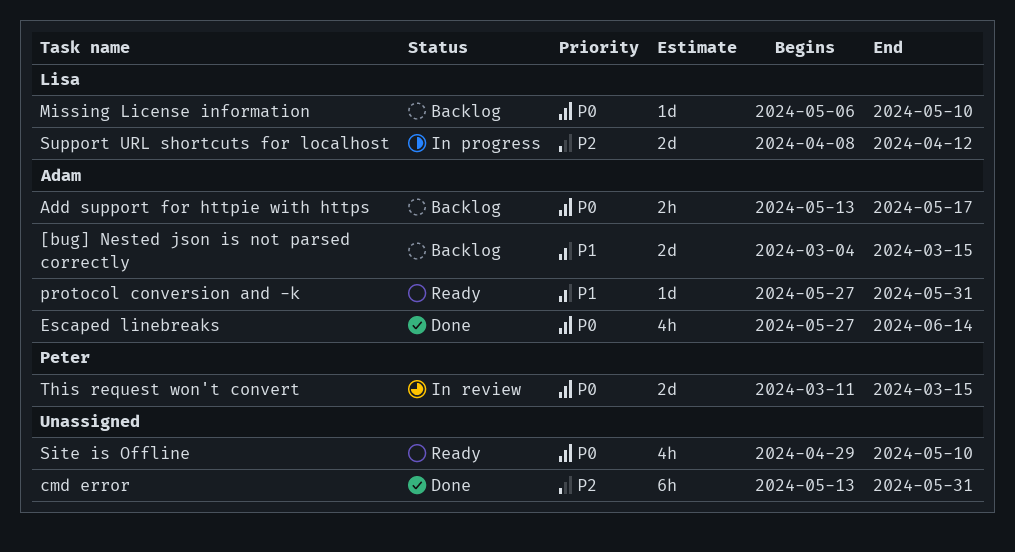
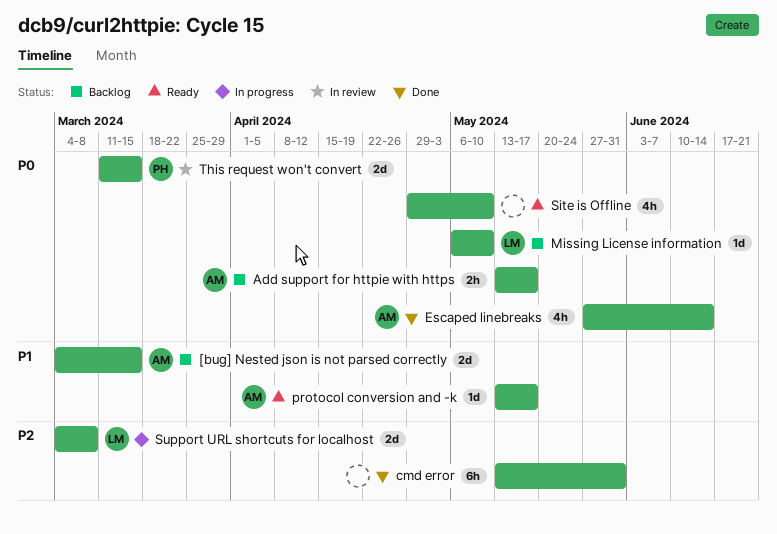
protocol conversion and -k, start: May 27 -> May 13
protocol conversion and -k, due: May 31 -> May 17
Support URL shortcuts for localhost, start: Apr 8 -> Mar 4
Support URL shortcuts for localhost, due: Apr 12 -> Mar 8

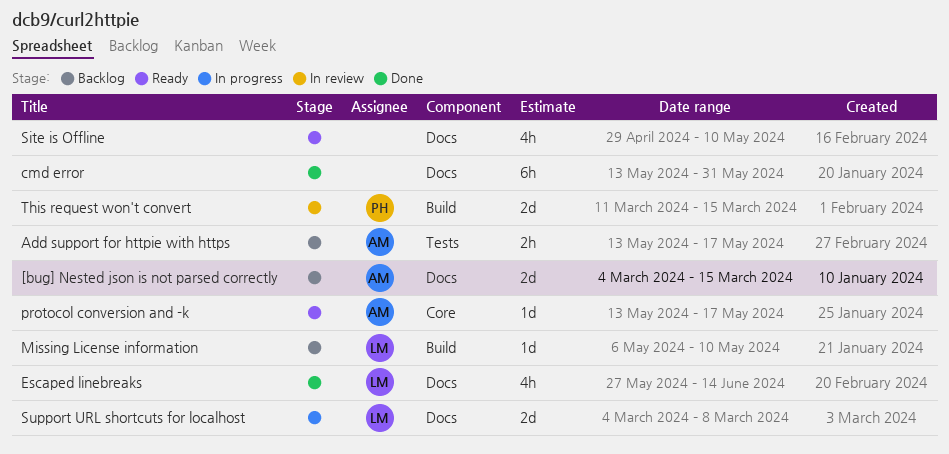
Escaped linebreaks, owner: AM -> LM

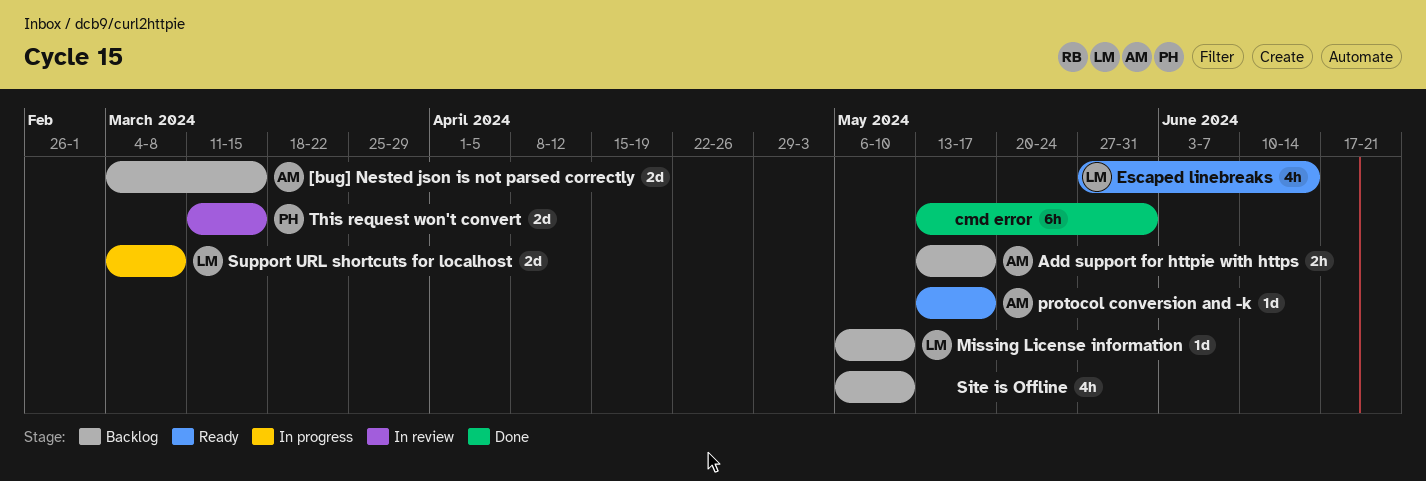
Escaped linebreaks, status: Done -> Ready
Site is Offline, status: Ready -> Backlog
Site is Offline, start: Apr 29 -> May 6

